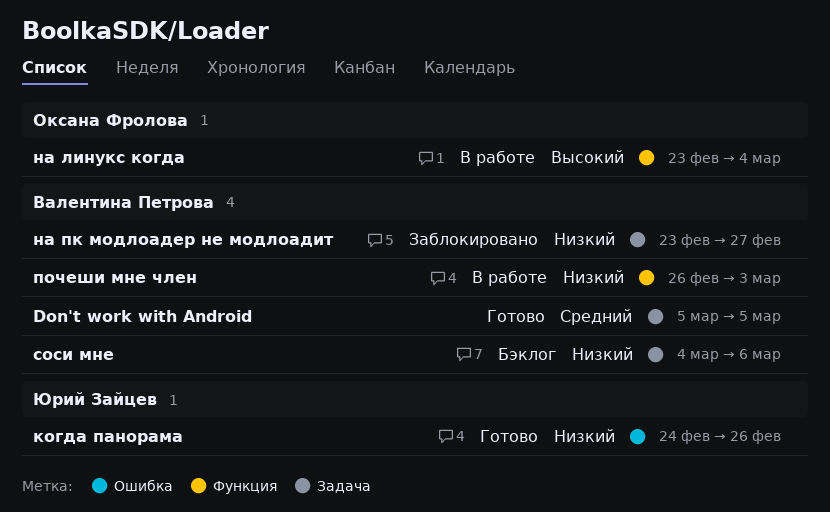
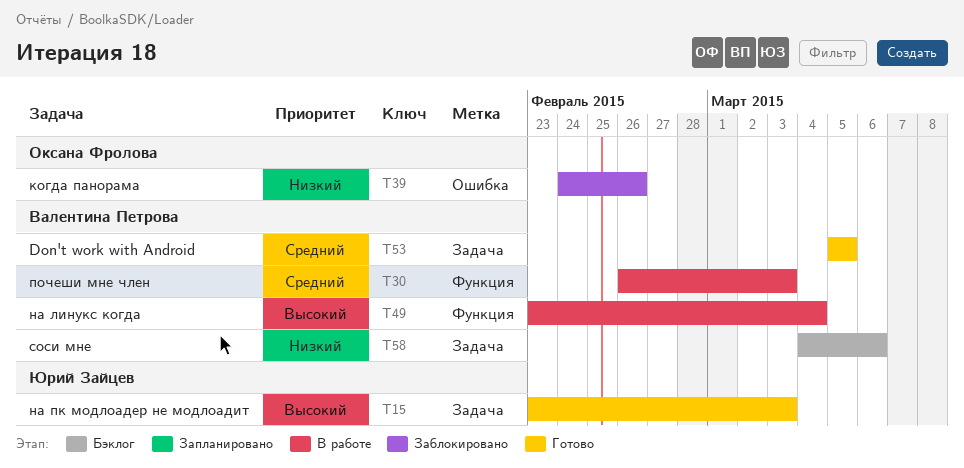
когда панорама, status: Готово -> Заблокировано
когда панорама, owner: Юрий Зайцев -> Оксана Фролова
на линукс когда, owner: Оксана Фролова -> Валентина Петрова
на пк модлоадер не модлоадит, status: Заблокировано -> Готово
на пк модлоадер не модлоадит, owner: Валентина Петрова -> Юрий Зайцев
на пк модлоадер не модлоадит, priority: Низкий -> Высокий
на пк модлоадер не модлоадит, due: Feb 27 -> Mar 3
почеши мне член, priority: Низкий -> Средний

